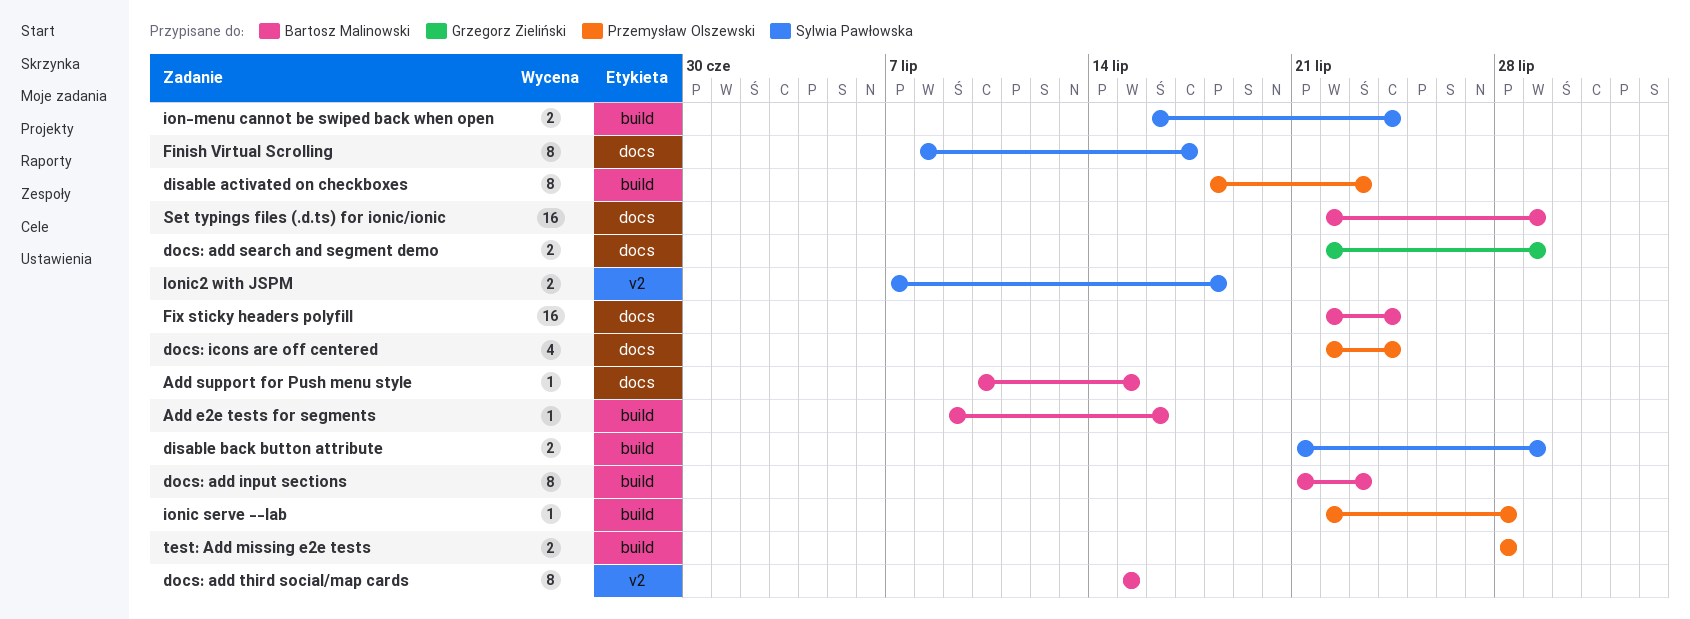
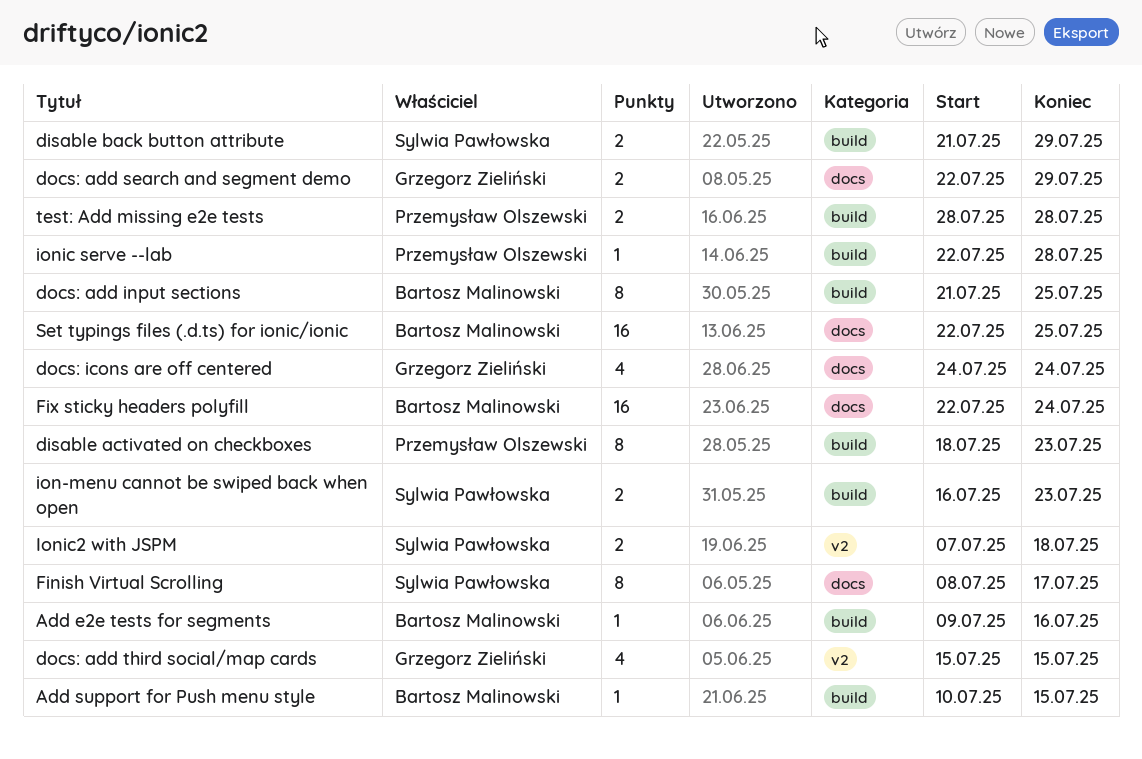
Add support for Push menu style, label: docs -> build
docs: add input sections, due: Jul 23 -> Jul 25
docs: add third social/map cards, owner: Bartosz Malinowski -> Grzegorz Zieliński
docs: add third social/map cards, estimate: 8 -> 4
docs: icons are off centered, owner: Przemysław Olszewski -> Grzegorz Zieliński
docs: icons are off centered, start: Jul 22 -> Jul 24
ion-menu cannot be swiped back when open, due: Jul 24 -> Jul 23
Set typings files (.d.ts) for ionic/ionic, due: Jul 29 -> Jul 25

